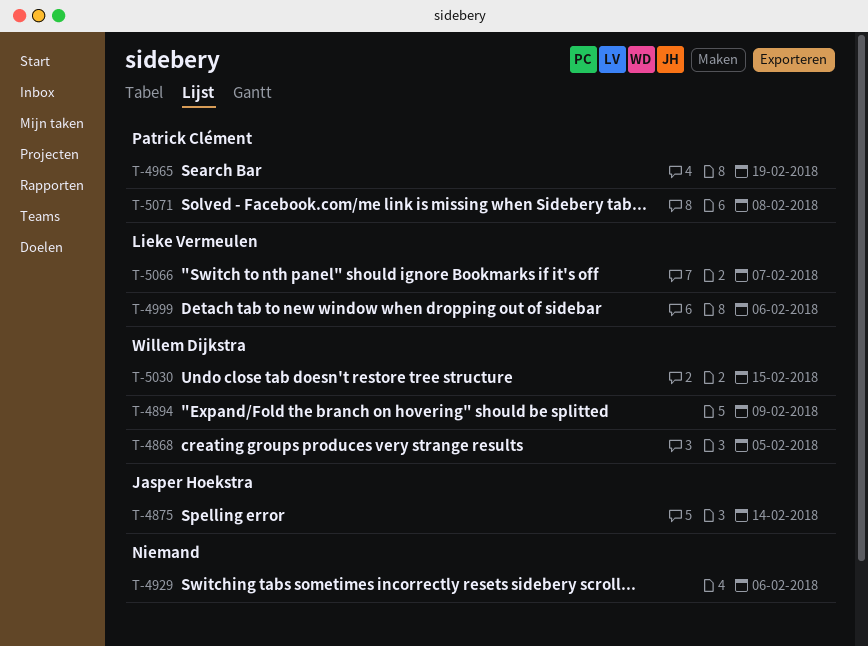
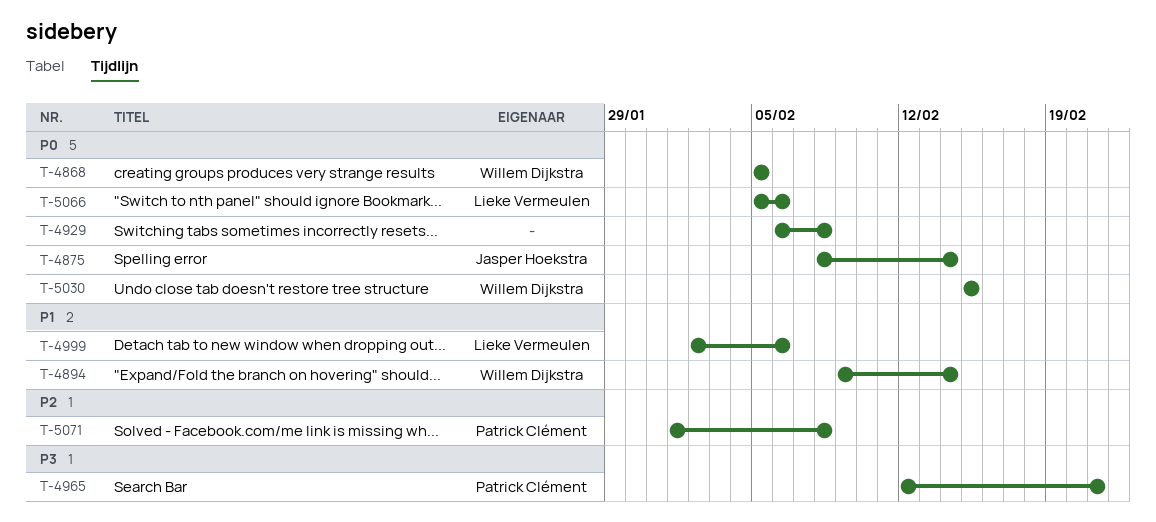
T-4894, due: Feb 9 -> Feb 14
T-4929, due: Feb 6 -> Feb 8
T-4965, due: Feb 19 -> Feb 21
T-5066, due: Feb 7 -> Feb 6

